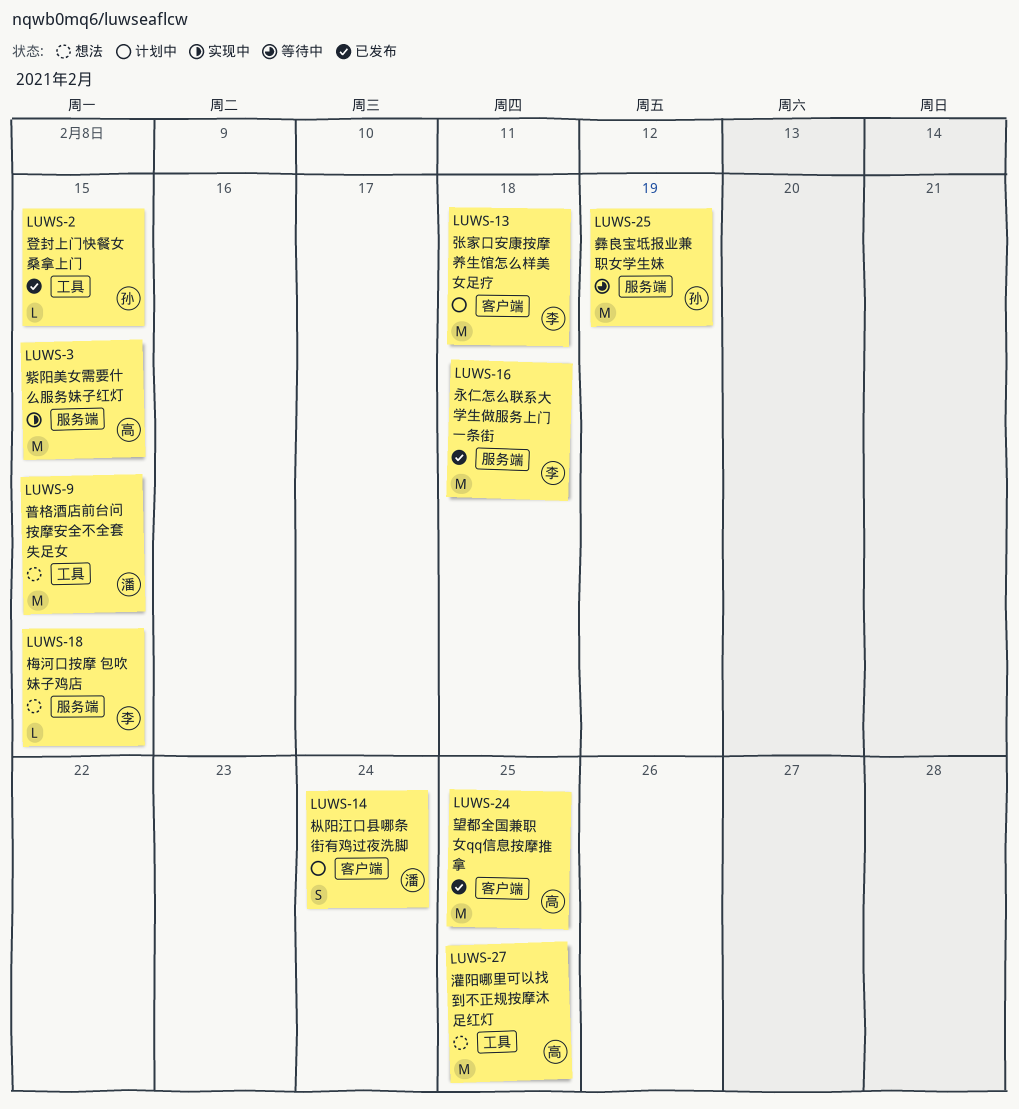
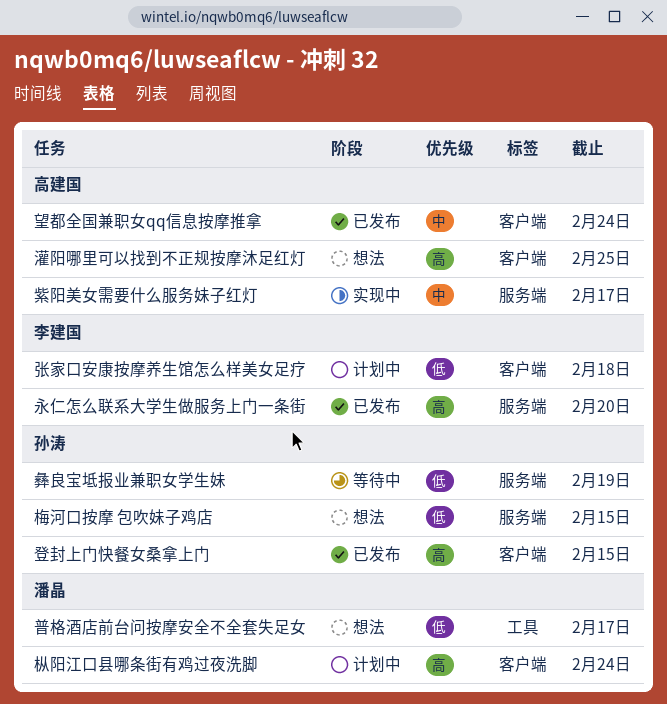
普格酒店前台问按摩安全不全套失足女, due: Feb 15 -> Feb 17
望都全国兼职女qq信息按摩推拿, due: Feb 25 -> Feb 24
梅河口按摩 包吹妹子鸡店, owner: 李建国 -> 孙涛
永仁怎么联系大学生做服务上门一条街, due: Feb 18 -> Feb 20
灌阳哪里可以找到不正规按摩沐足红灯, label: 工具 -> 客户端
登封上门快餐女桑拿上门, label: 工具 -> 客户端
紫阳美女需要什么服务妹子红灯, due: Feb 15 -> Feb 17

